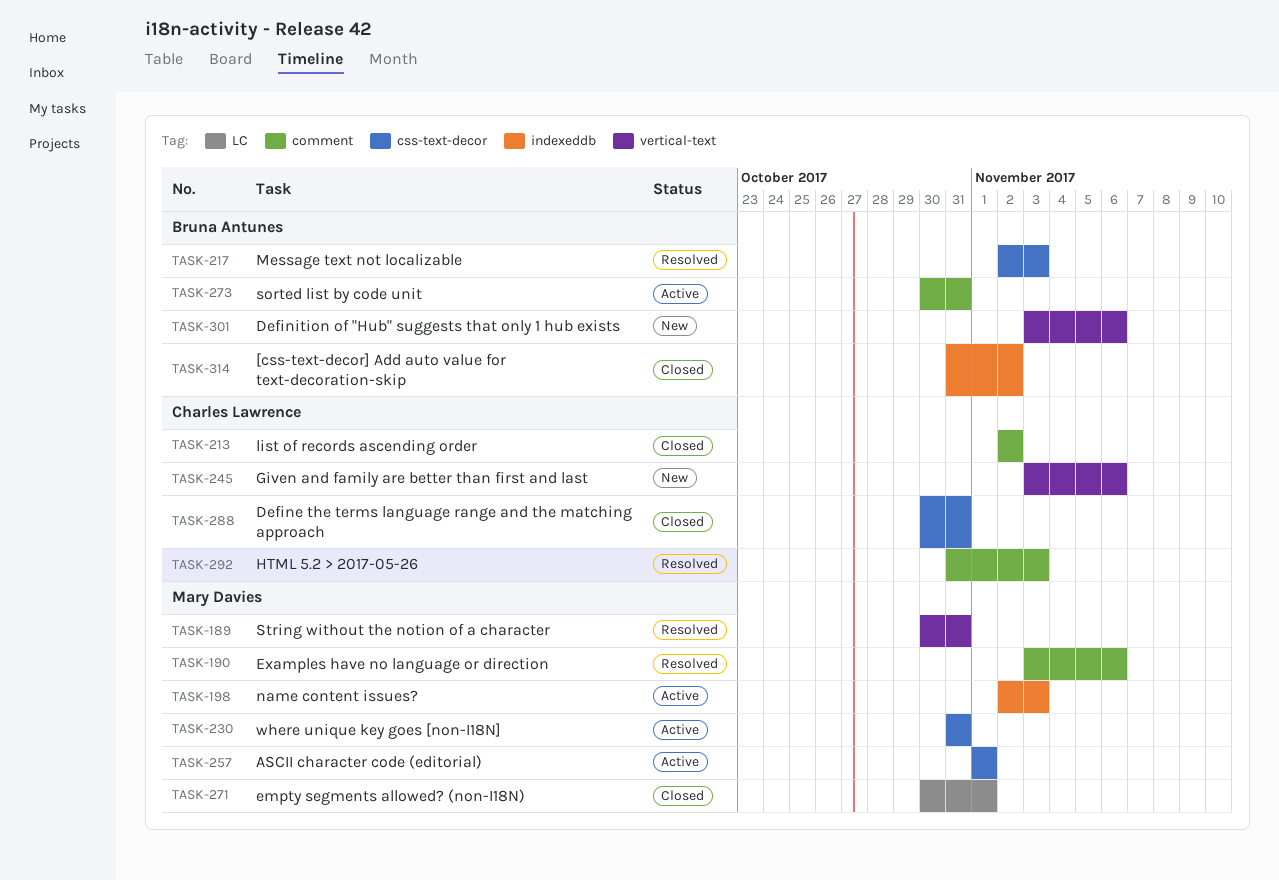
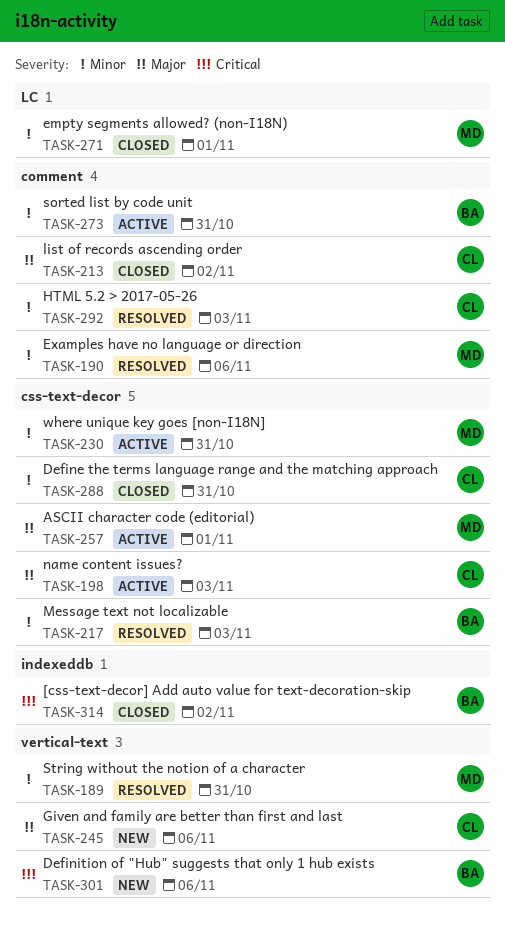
TASK-198, owner: Mary Davies -> Charles Lawrence
TASK-198, label: indexeddb -> css-text-decor

